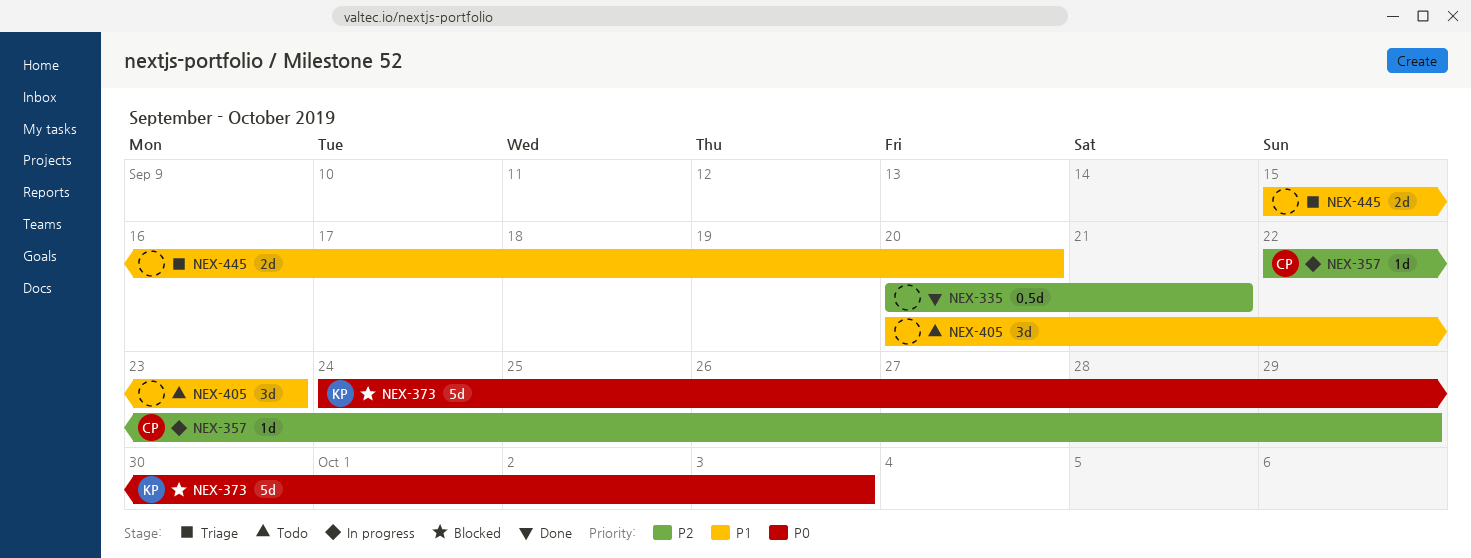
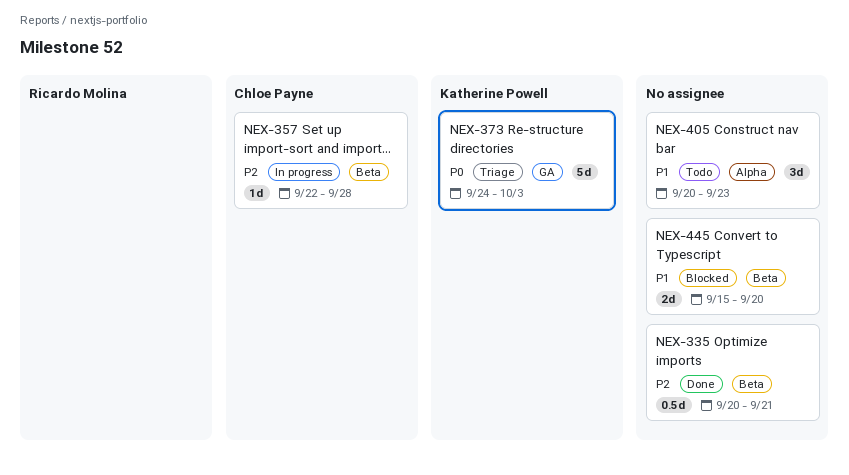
NEX-357, due: Sep 29 -> Sep 28
NEX-373, status: Blocked -> Triage
NEX-445, status: Triage -> Blocked

